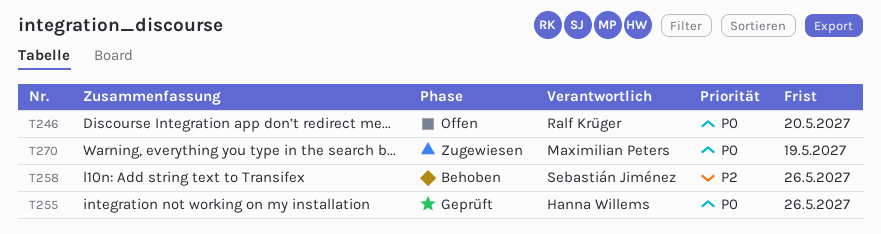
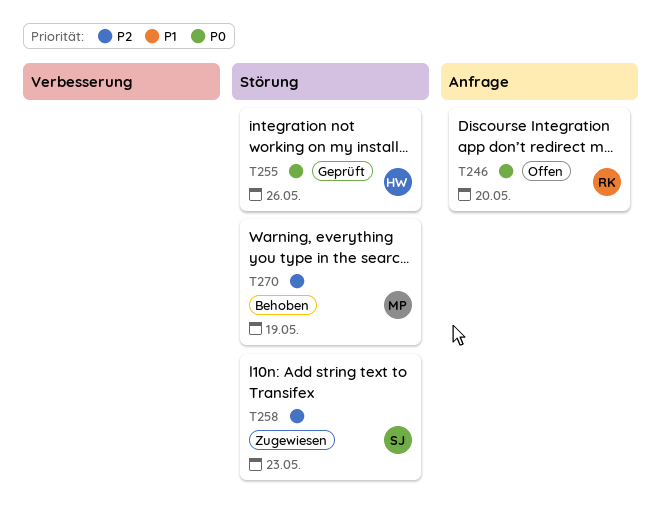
T258, status: Behoben -> Zugewiesen
T258, due: May 26 -> May 23
T270, status: Zugewiesen -> Behoben
T270, priority: P0 -> P2

